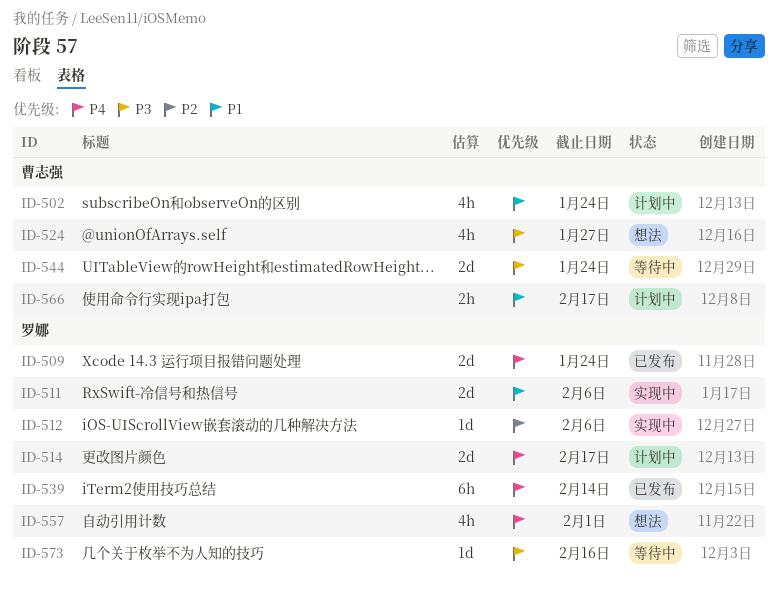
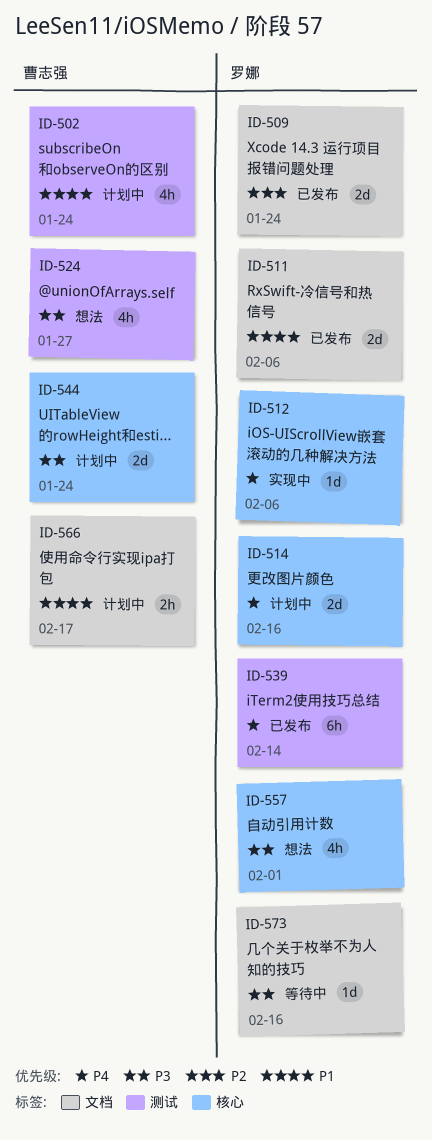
ID-509, priority: P4 -> P2
ID-511, status: 实现中 -> 已发布
ID-512, priority: P2 -> P4
ID-514, due: Feb 17 -> Feb 16
ID-544, status: 等待中 -> 计划中
ID-557, priority: P4 -> P3

